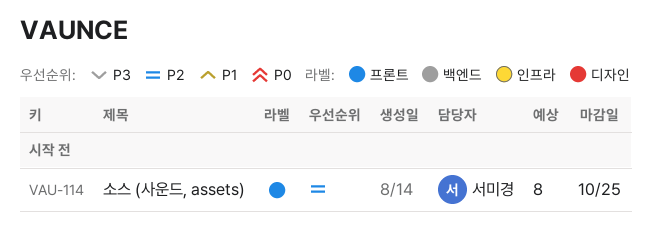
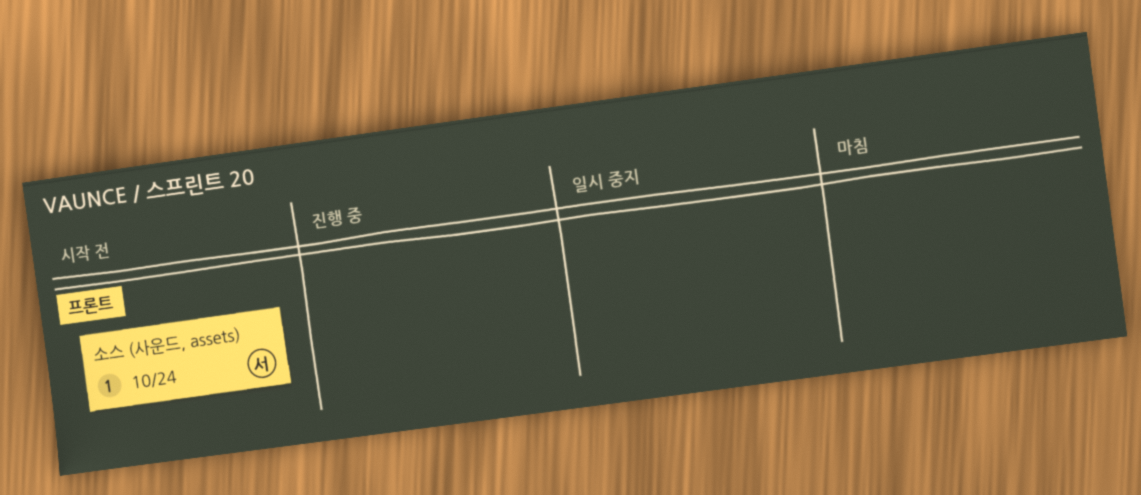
소스 (사운드, assets), estimate: 8 -> 1
소스 (사운드, assets), due: Oct 25 -> Oct 24

